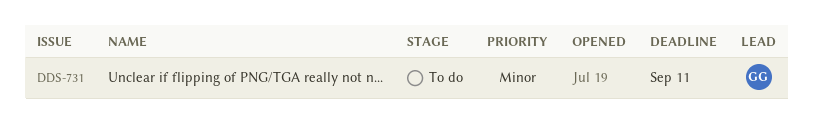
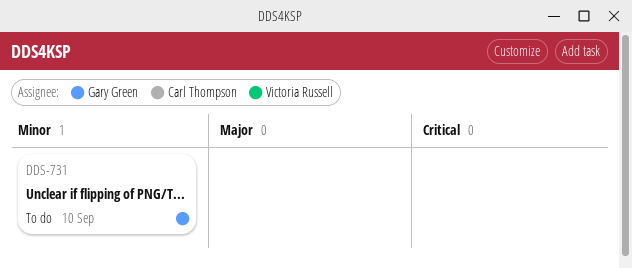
DDS-731, due: Sep 11 -> Sep 10

